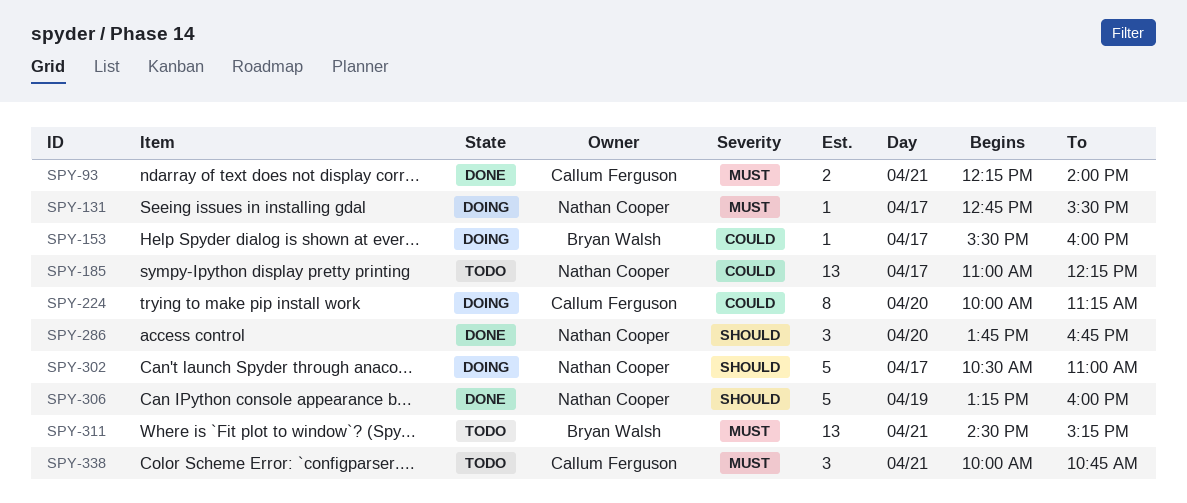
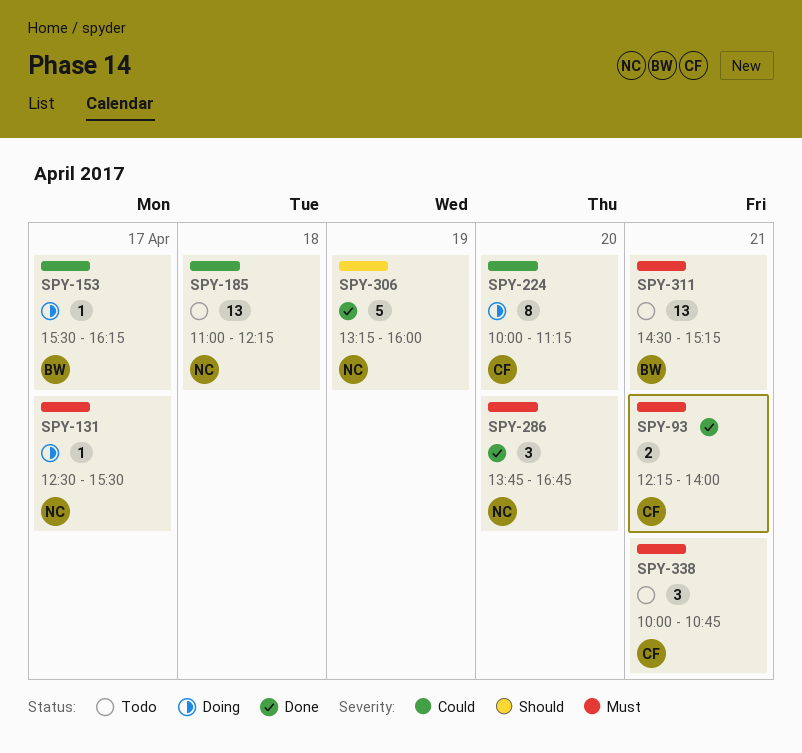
SPY-131, begins: 12:45 -> 12:30
SPY-153, ends: 16:00 -> 16:15
SPY-185, day: Apr 17 -> Apr 18
SPY-286, priority: Should -> Must
SPY-302: present -> none

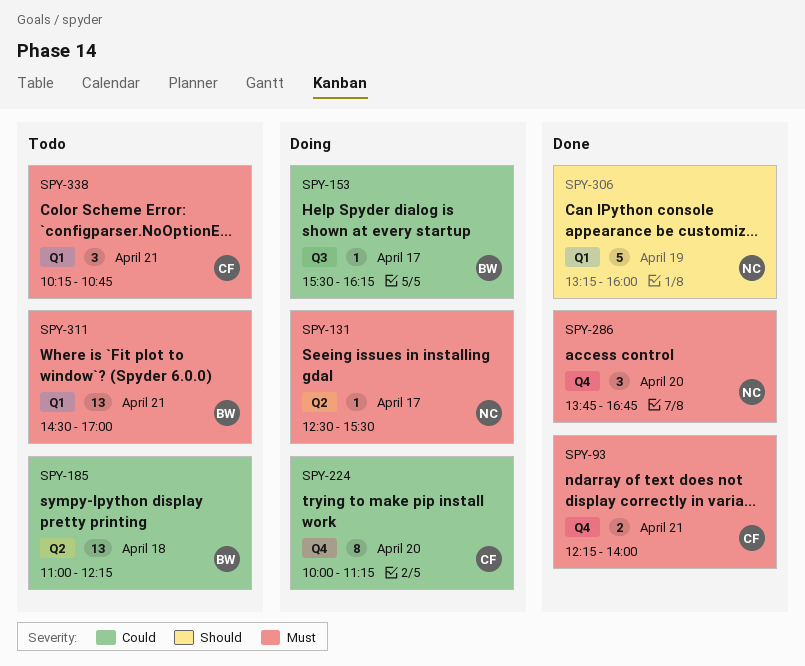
SPY-185, owner: NC -> BW
SPY-311, ends: 15:15 -> 17:00
SPY-338, begins: 10:00 -> 10:15

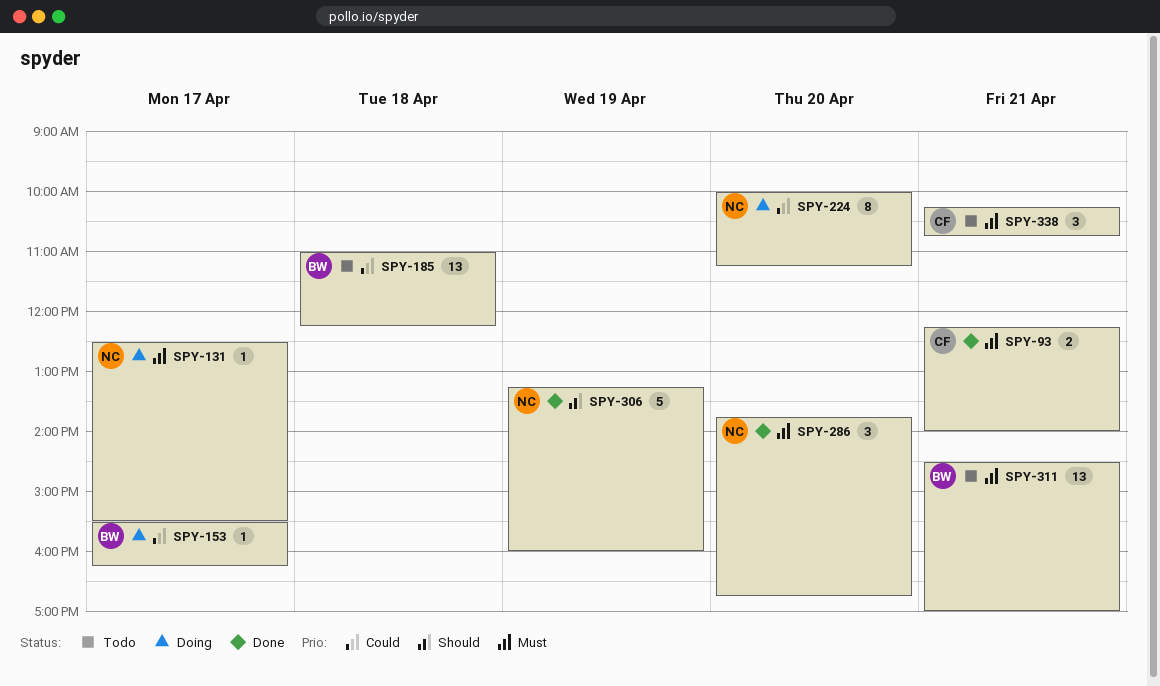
SPY-224, owner: CF -> NC

